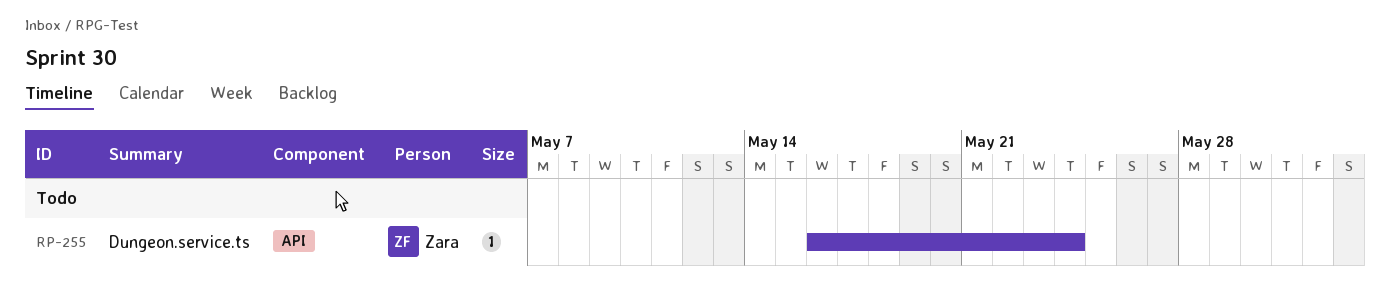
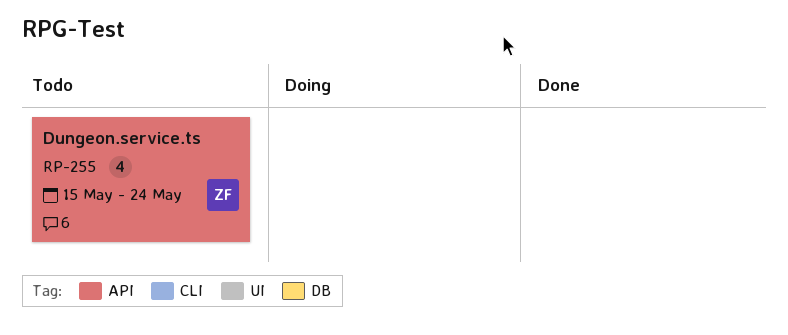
RP-255, estimate: 1 -> 4
RP-255, start: May 16 -> May 15

